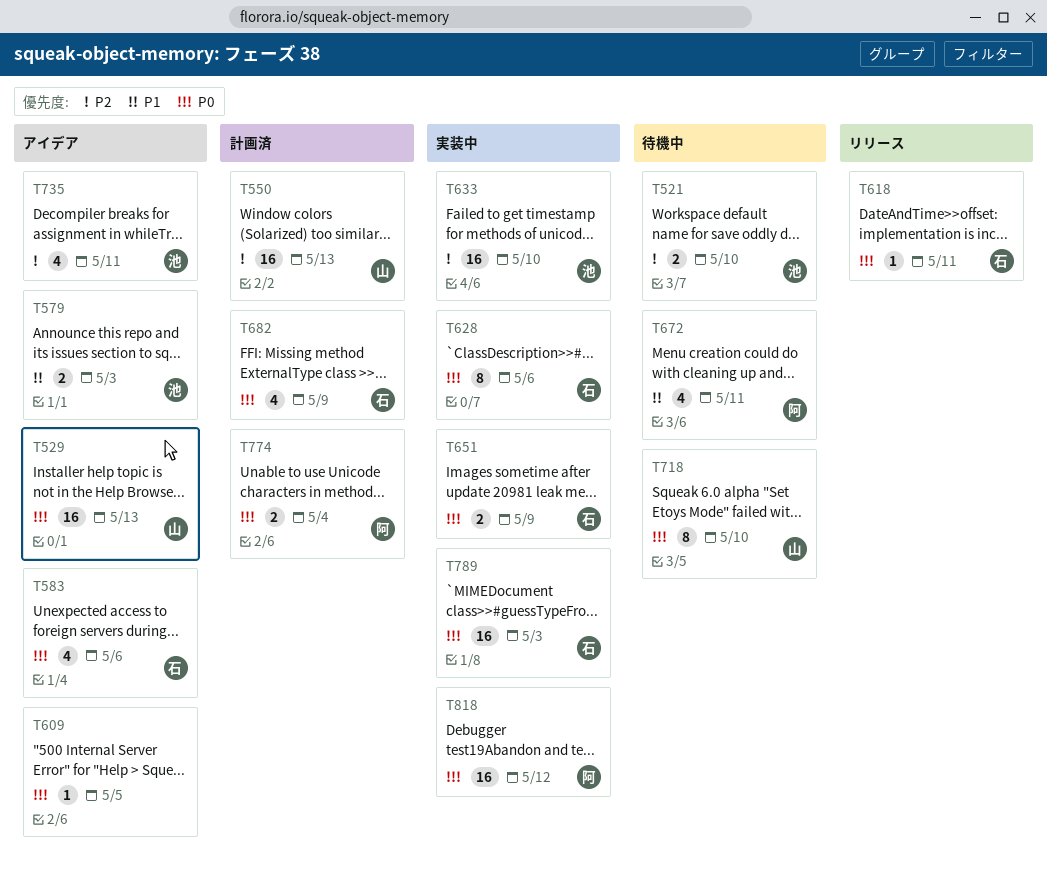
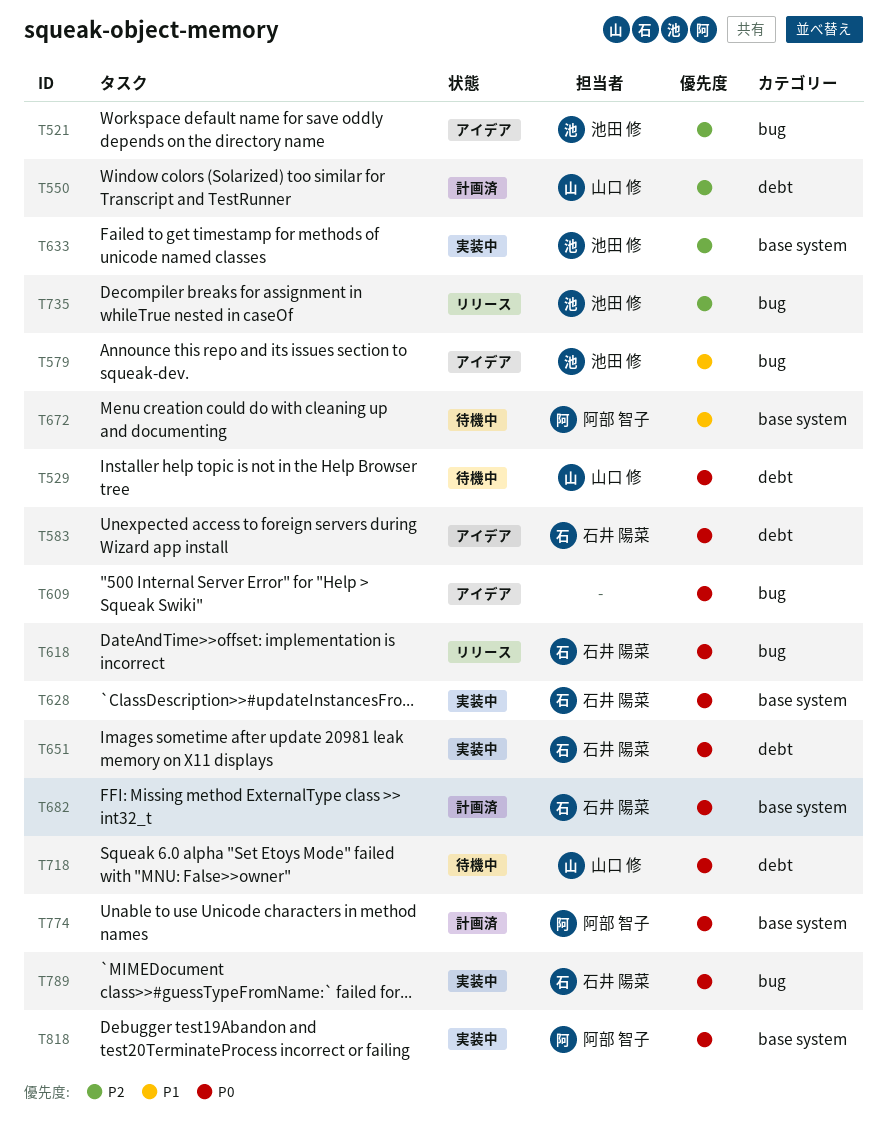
T521, status: 待機中 -> アイデア
T529, status: アイデア -> 待機中
T735, status: アイデア -> リリース

